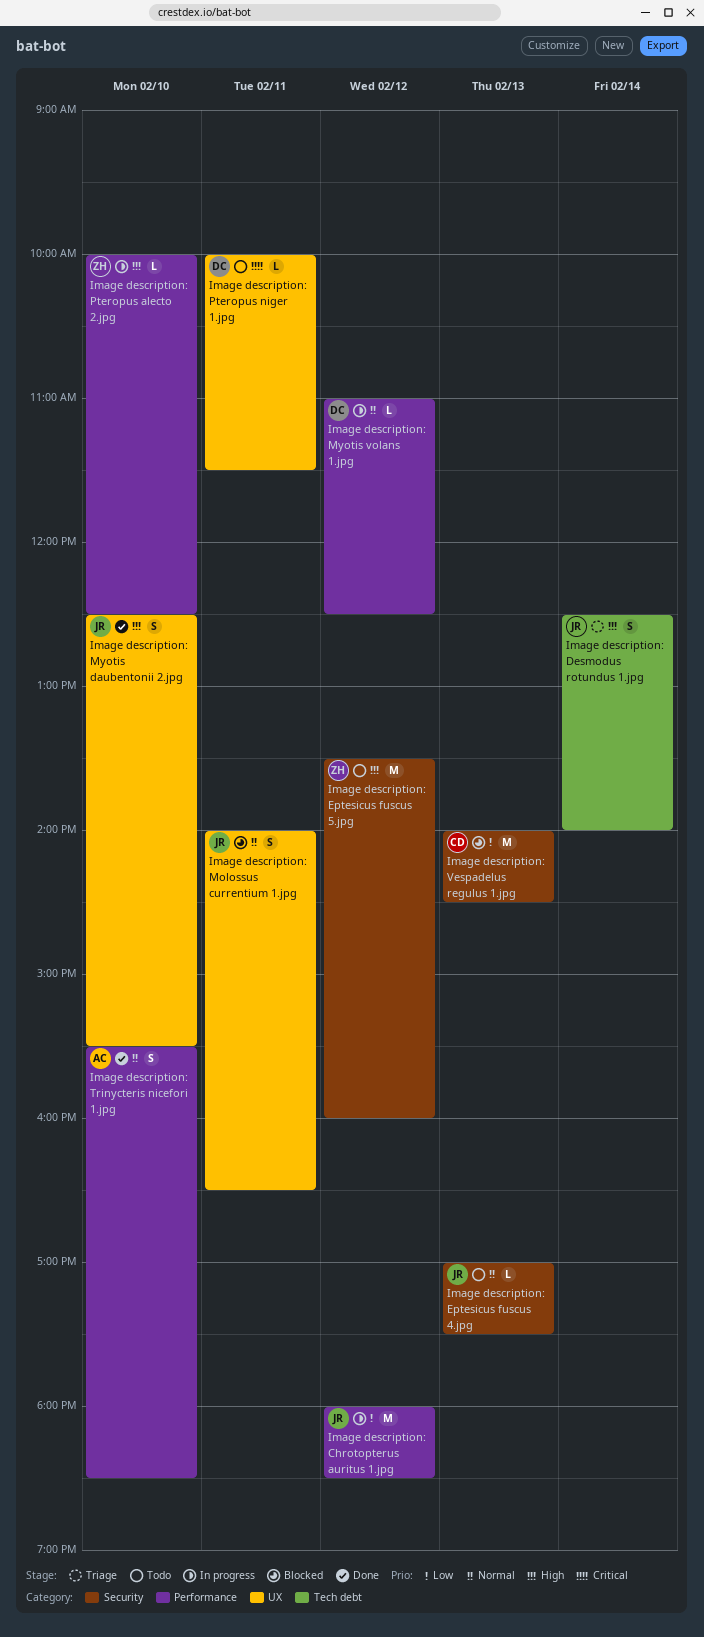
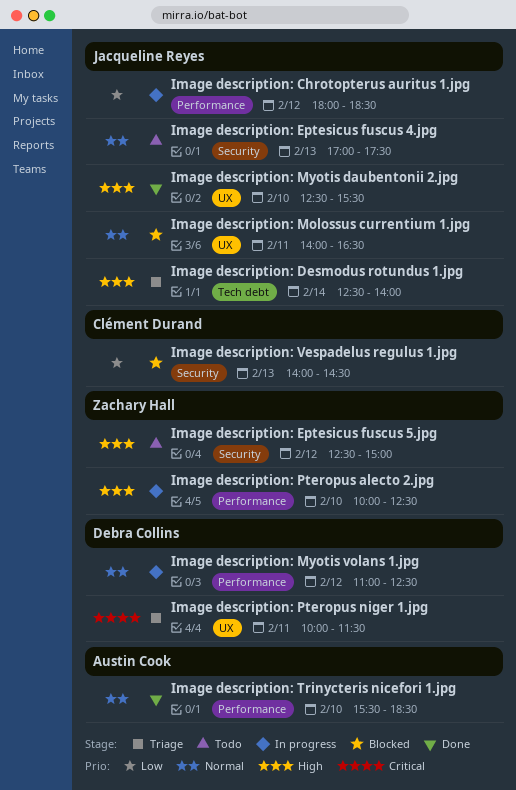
Image description: Eptesicus fuscus 5.jpg, begins: 13:30 -> 12:30
Image description: Eptesicus fuscus 5.jpg, ends: 16:00 -> 15:00
Image description: Pteropus niger 1.jpg, status: Todo -> Triage

